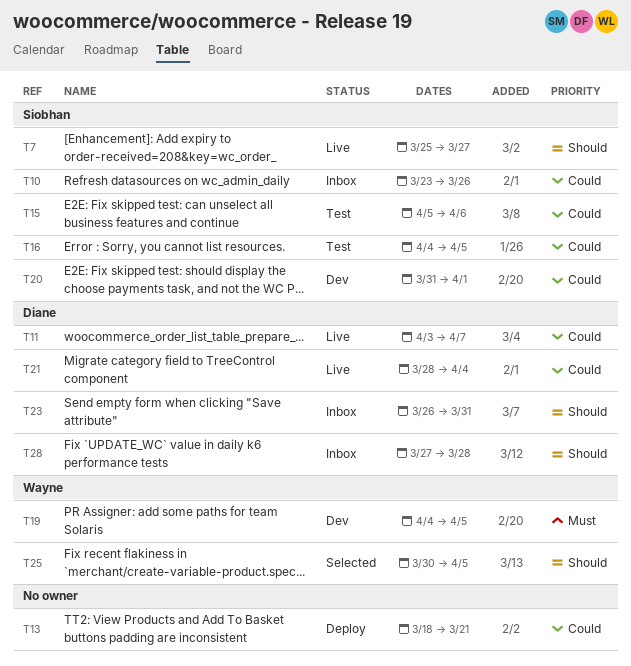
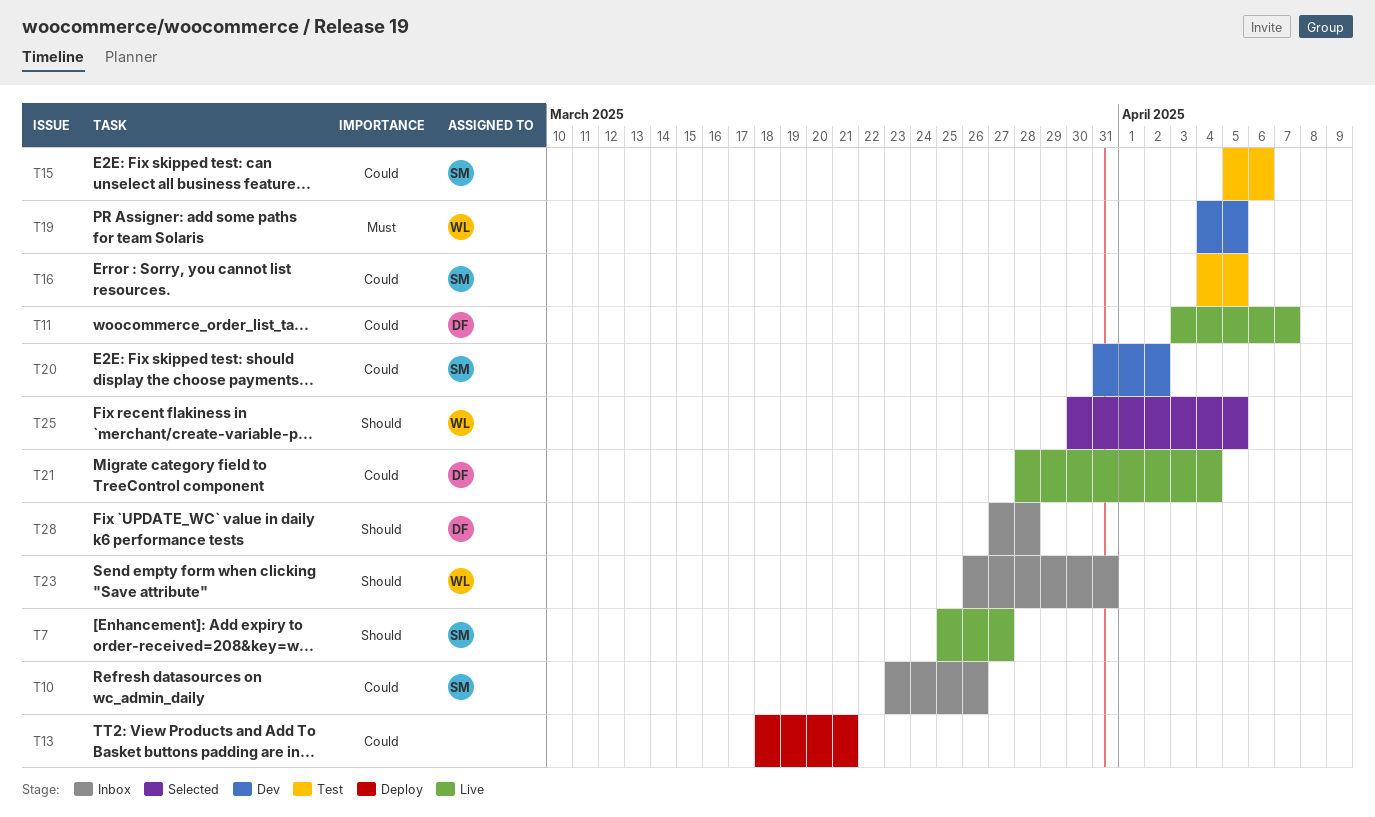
T20, due: Apr 1 -> Apr 2
T23, owner: Diane -> Wayne

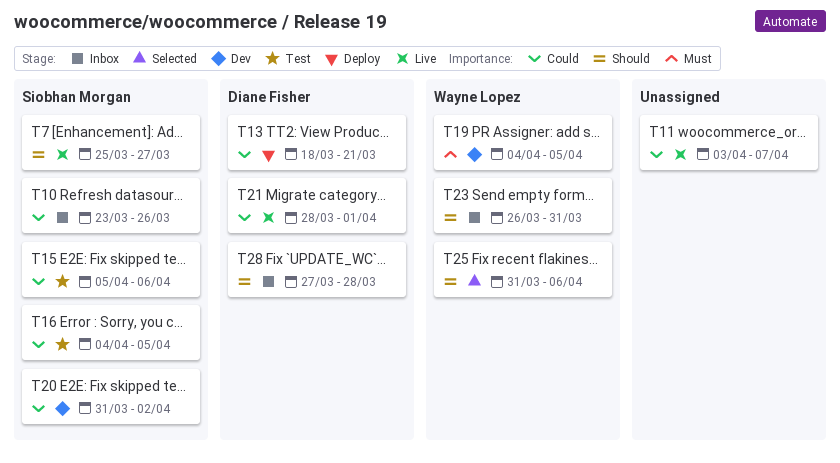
T11, owner: Diane Fisher -> none
T13, owner: none -> Diane Fisher
T21, due: Apr 4 -> Apr 1
T25, start: Mar 30 -> Mar 31
T25, due: Apr 5 -> Apr 6

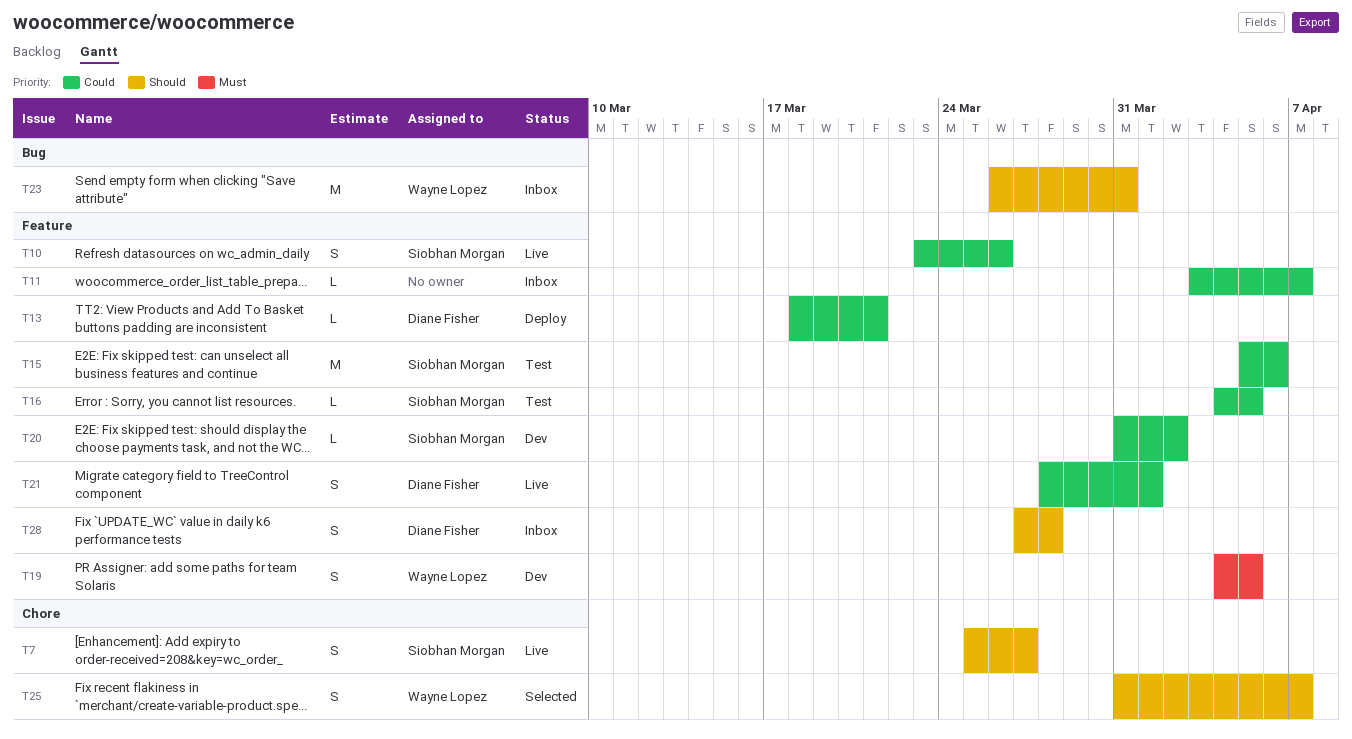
T10, status: Inbox -> Live
T11, status: Live -> Inbox
T25, due: Apr 6 -> Apr 7

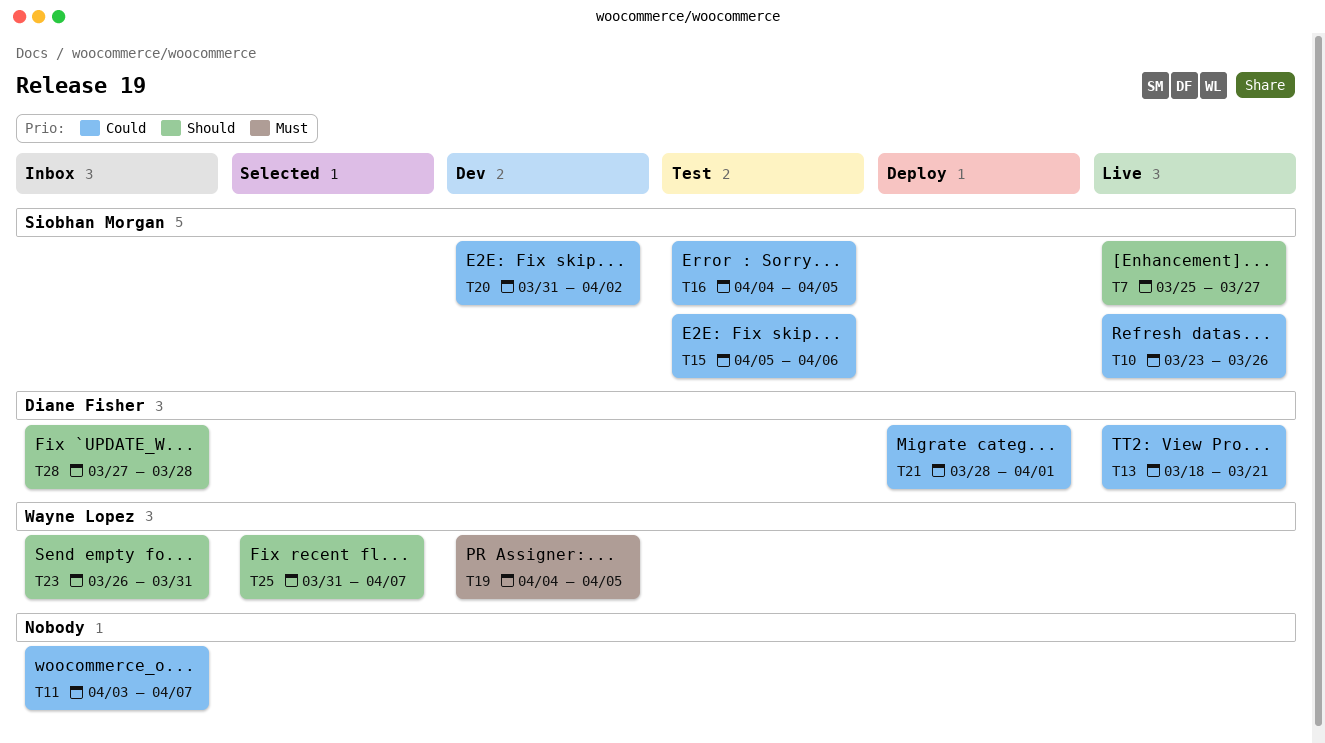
T13, status: Deploy -> Live
T21, status: Live -> Deploy

